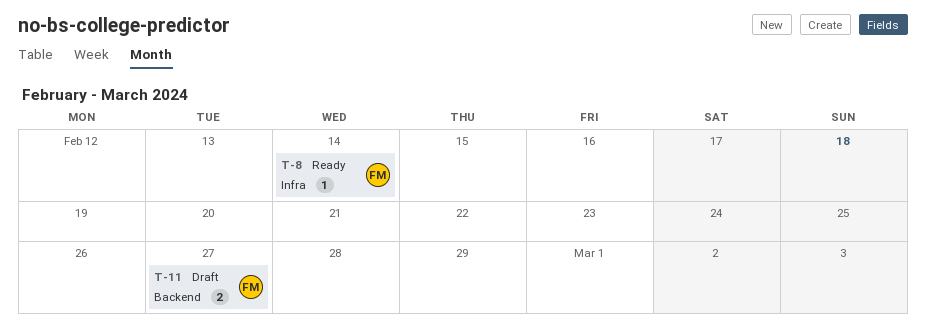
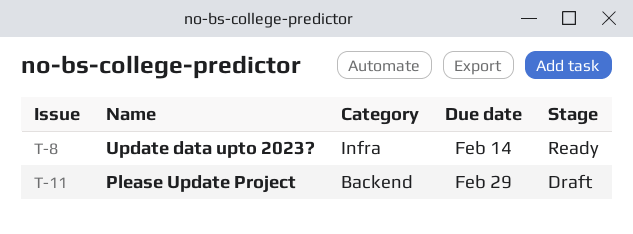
T-11, due: Feb 27 -> Feb 29

